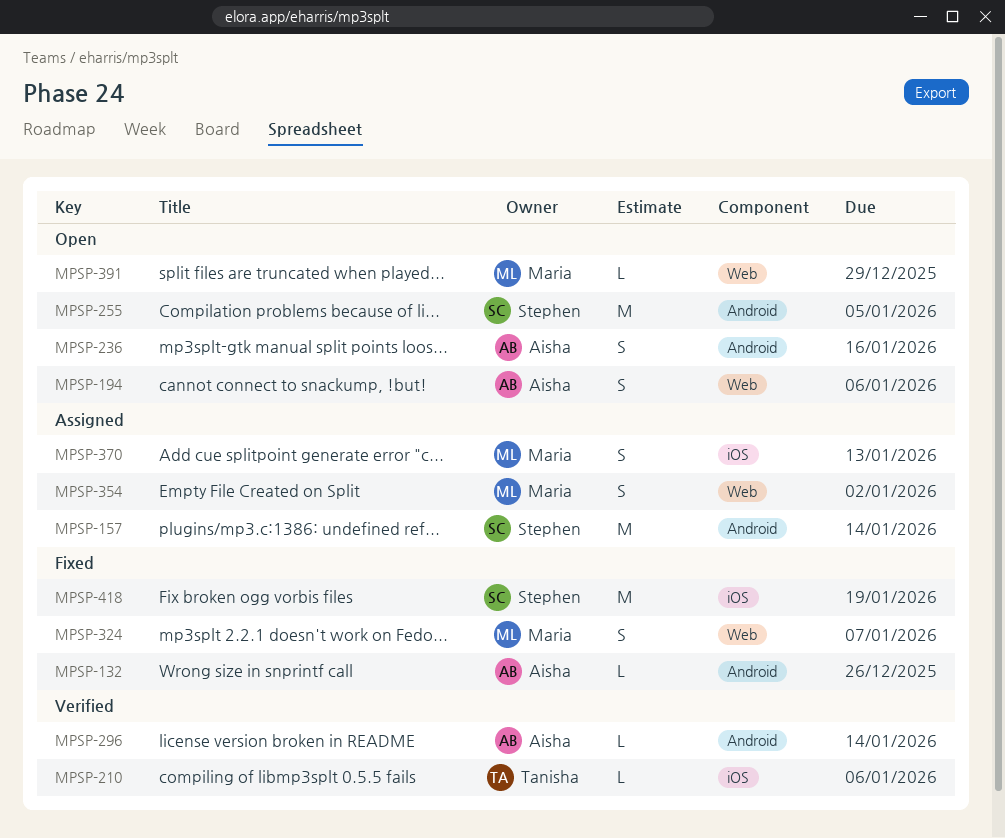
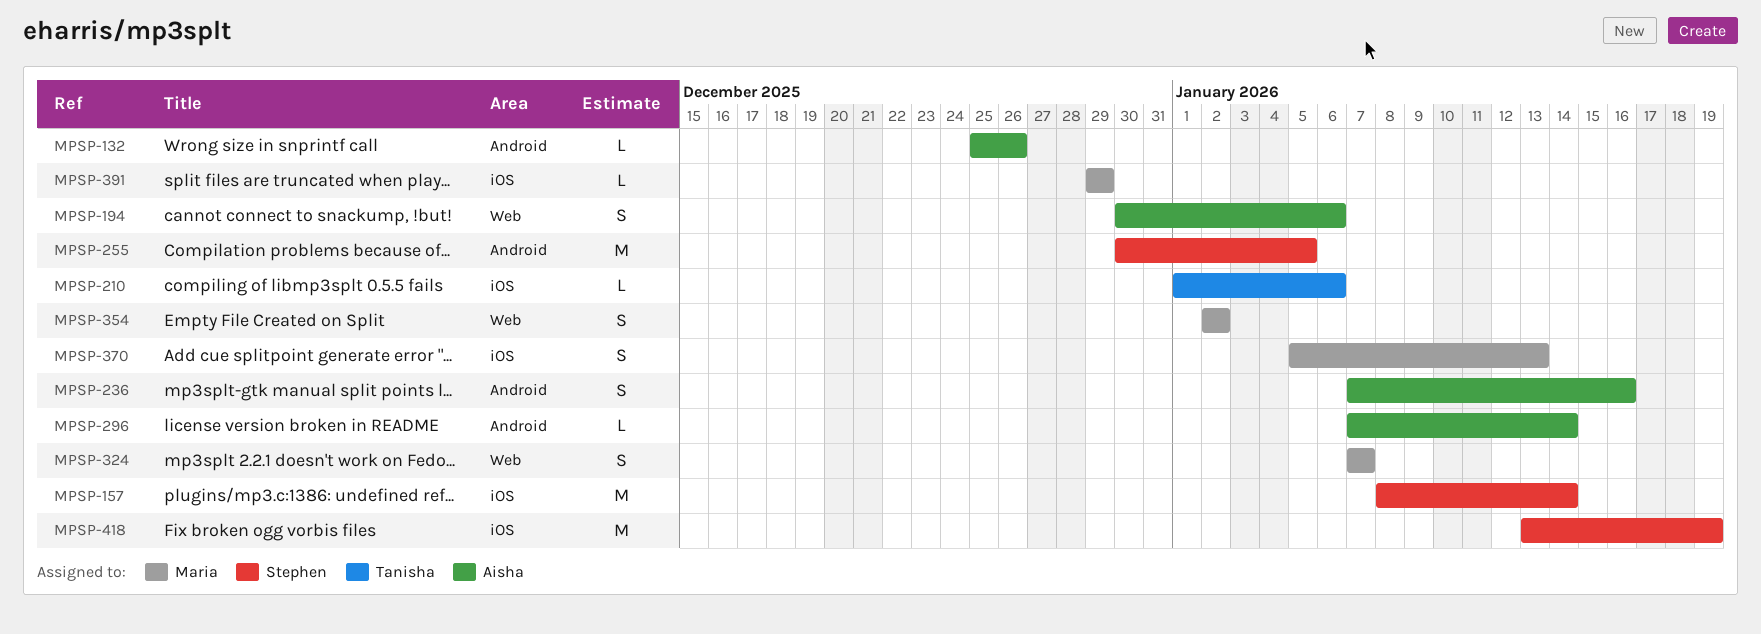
MPSP-157, label: Android -> iOS
MPSP-391, label: Web -> iOS

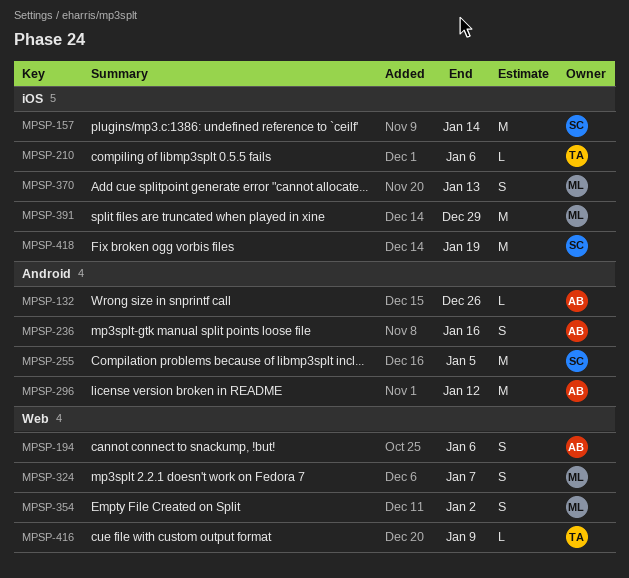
MPSP-296, estimate: L -> M
MPSP-296, due: Jan 14 -> Jan 12
MPSP-391, estimate: L -> M
MPSP-416: none -> present

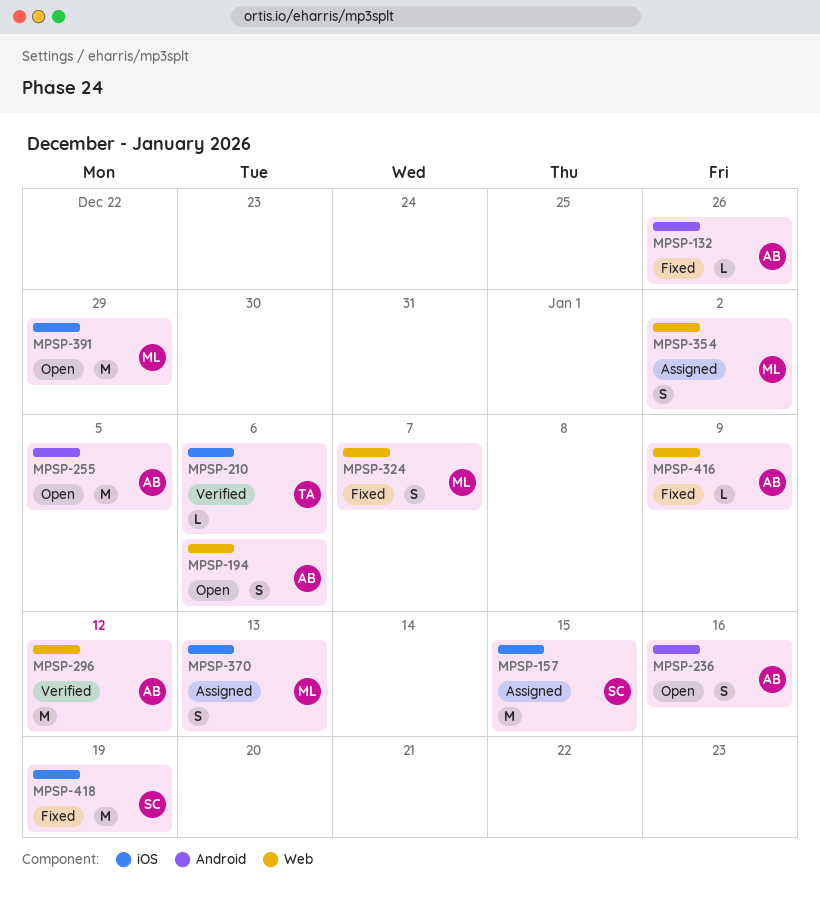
MPSP-157, due: Jan 14 -> Jan 15
MPSP-255, owner: SC -> AB
MPSP-296, label: Android -> Web
MPSP-416, owner: TA -> AB

